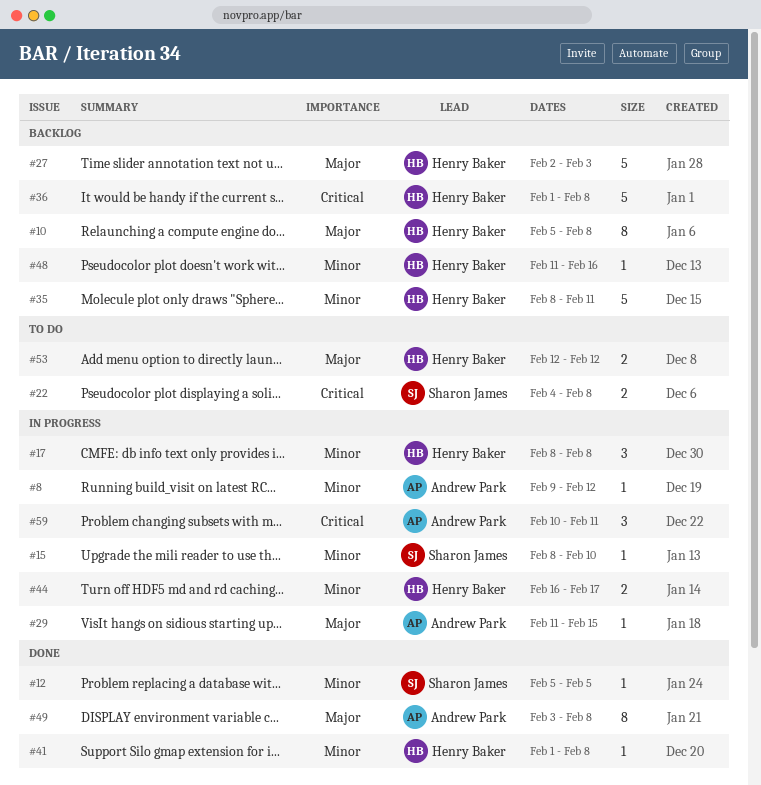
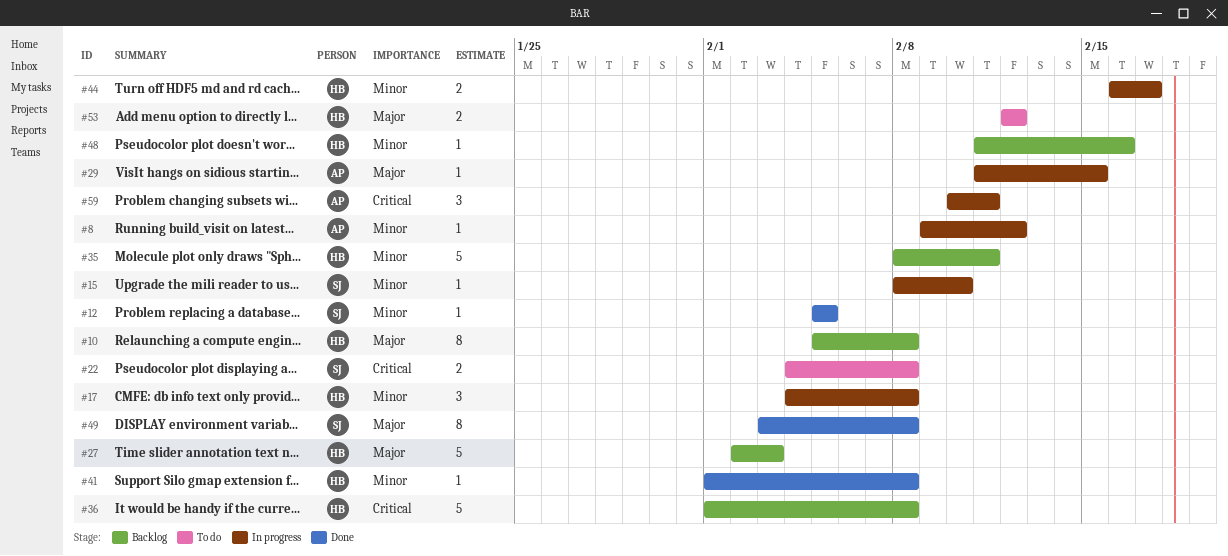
#17, start: Feb 8 -> Feb 4
#49, owner: Andrew Park -> Sharon James

